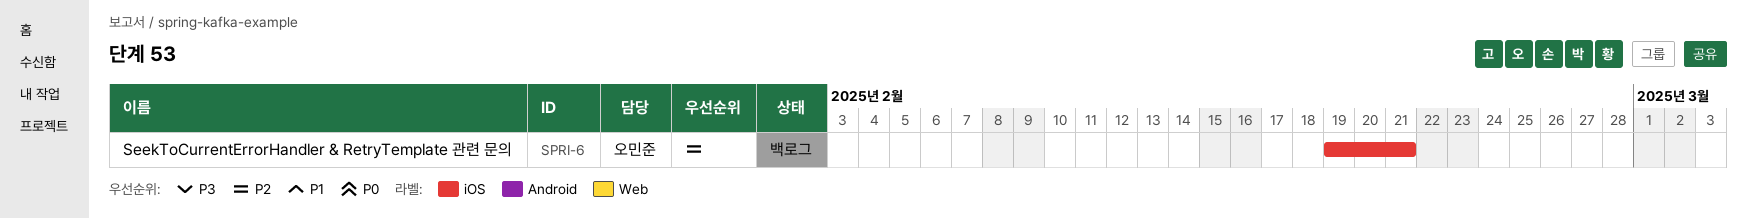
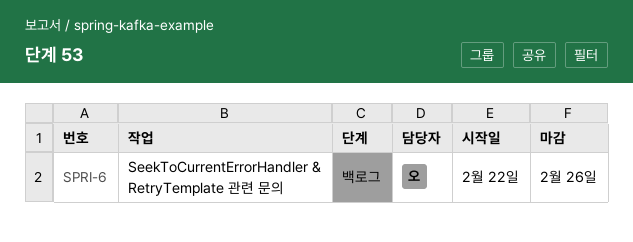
SPRI-6, start: Feb 19 -> Feb 22
SPRI-6, due: Feb 21 -> Feb 26

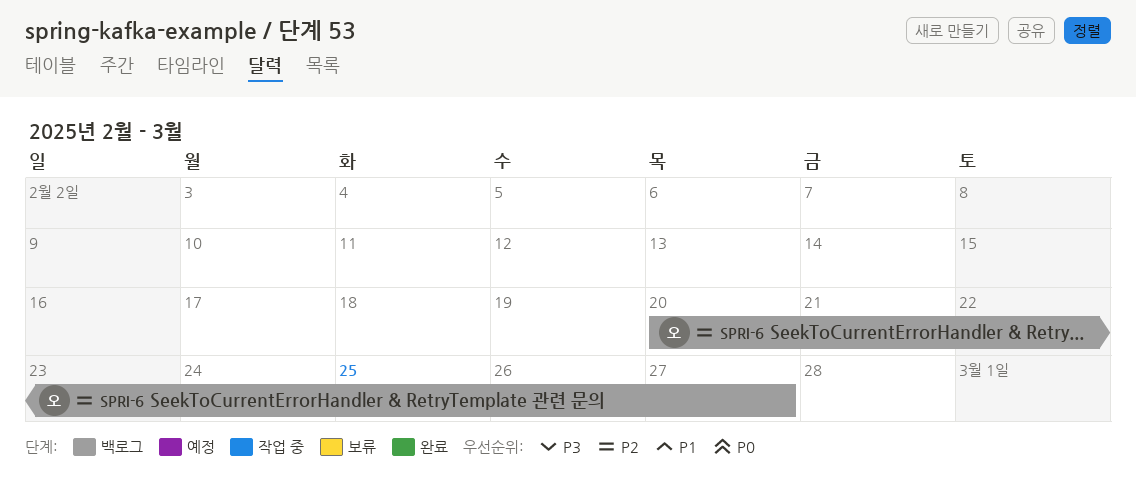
SPRI-6, start: Feb 22 -> Feb 20
SPRI-6, due: Feb 26 -> Feb 27

